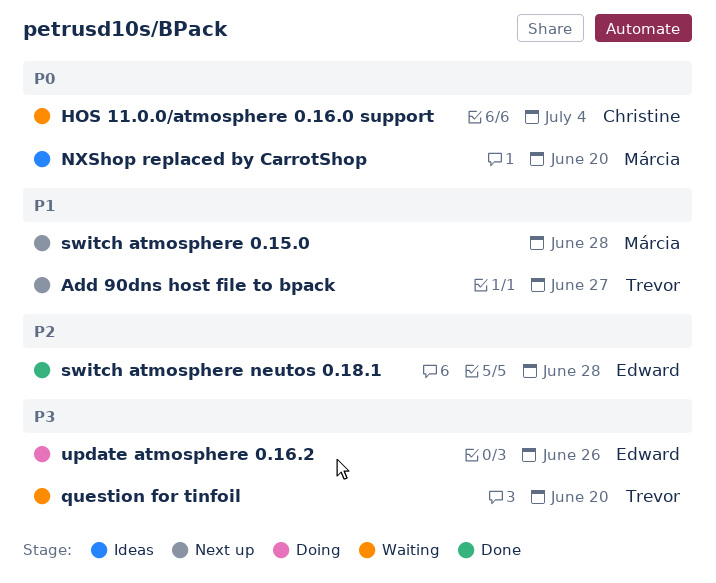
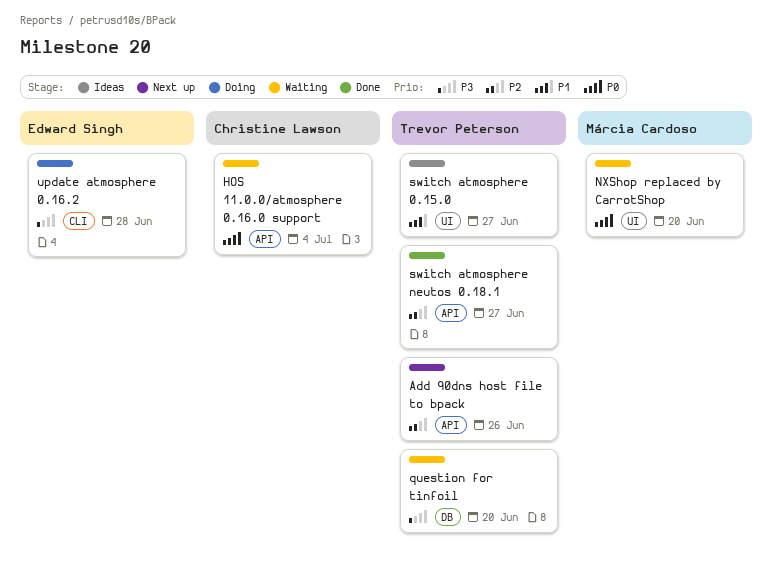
Add 90dns host file to bpack, priority: P1 -> P2
Add 90dns host file to bpack, due: Jun 27 -> Jun 26
NXShop replaced by CarrotShop, status: Ideas -> Waiting
switch atmosphere 0.15.0, status: Next up -> Ideas
switch atmosphere 0.15.0, owner: Márcia Cardoso -> Trevor Peterson
switch atmosphere 0.15.0, due: Jun 28 -> Jun 27
switch atmosphere neutos 0.18.1, owner: Edward Singh -> Trevor Peterson
switch atmosphere neutos 0.18.1, due: Jun 28 -> Jun 27
update atmosphere 0.16.2, due: Jun 26 -> Jun 28

